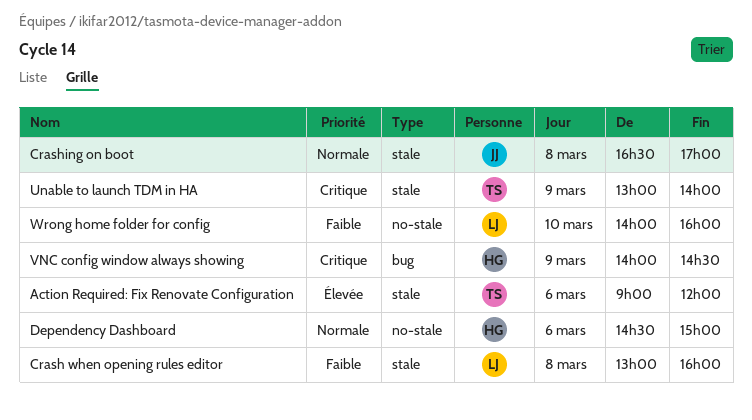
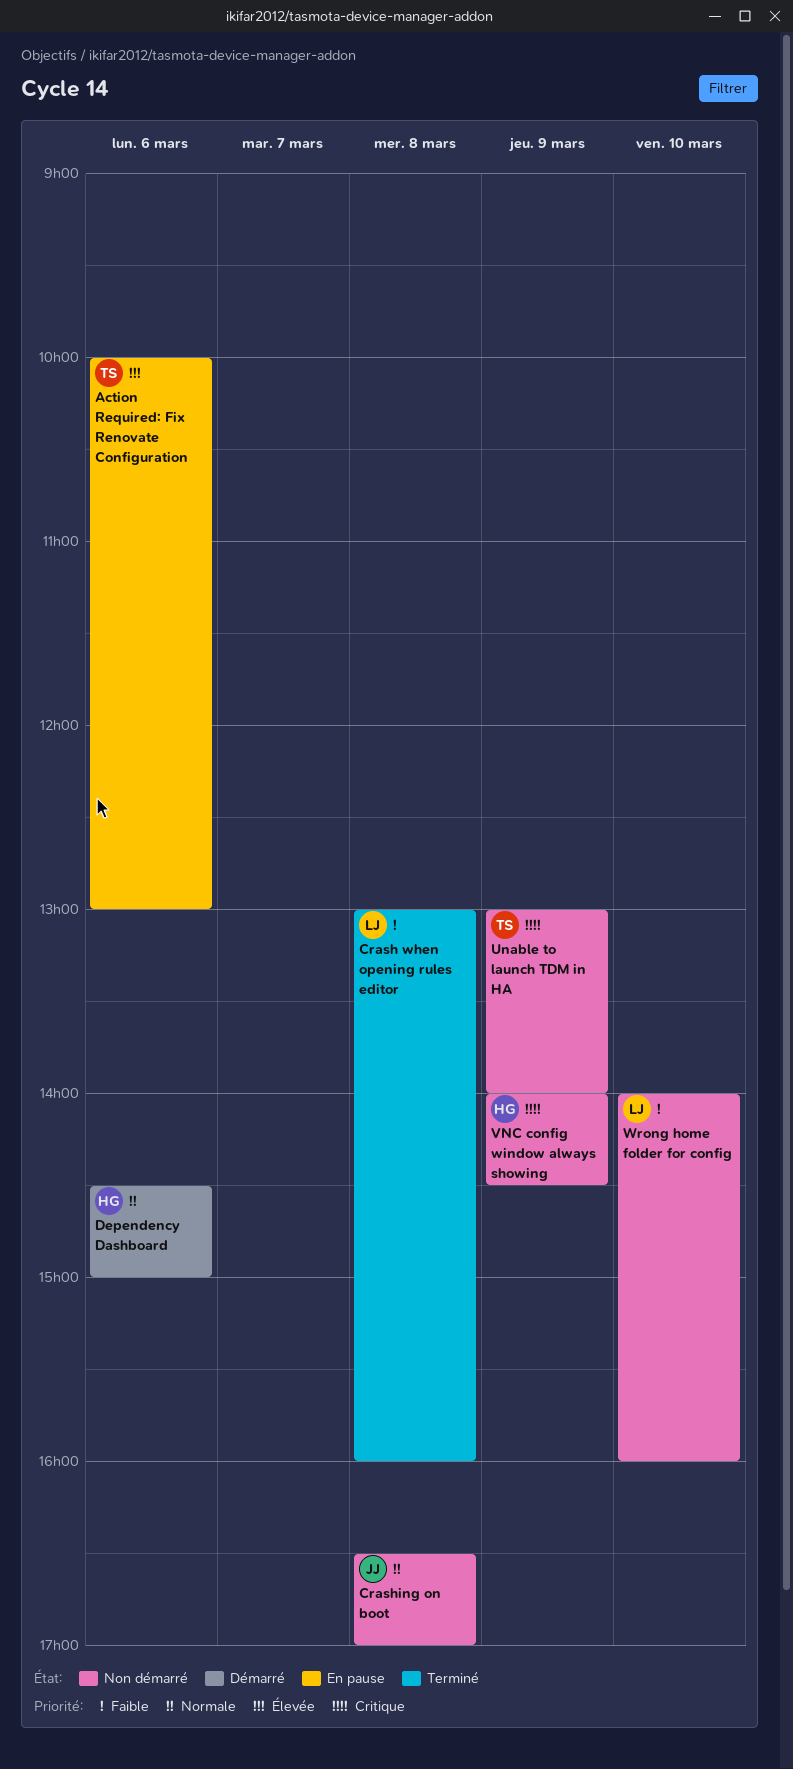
Action Required: Fix Renovate Configuration, begins: 09:00 -> 10:00
Action Required: Fix Renovate Configuration, ends: 12:00 -> 13:00

